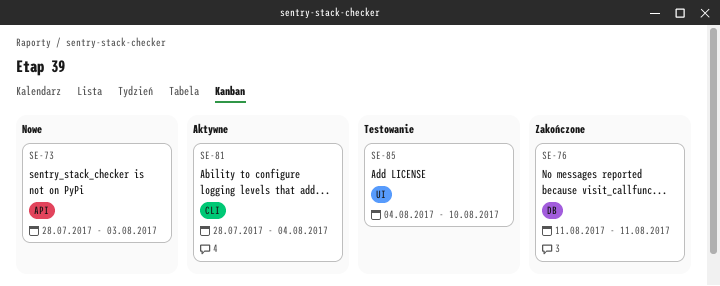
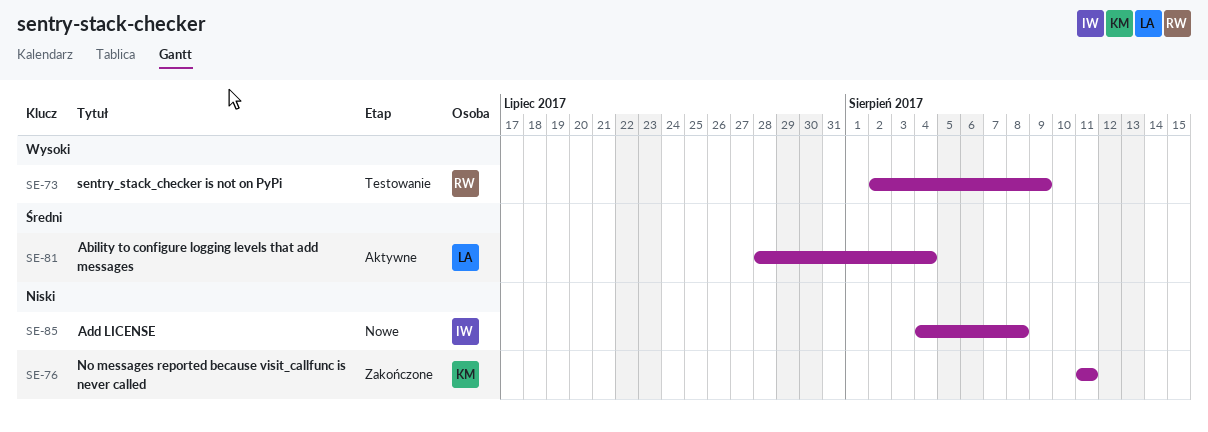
SE-73, status: Nowe -> Testowanie
SE-73, start: Jul 28 -> Aug 2
SE-73, due: Aug 3 -> Aug 9
SE-85, status: Testowanie -> Nowe
SE-85, due: Aug 10 -> Aug 8

